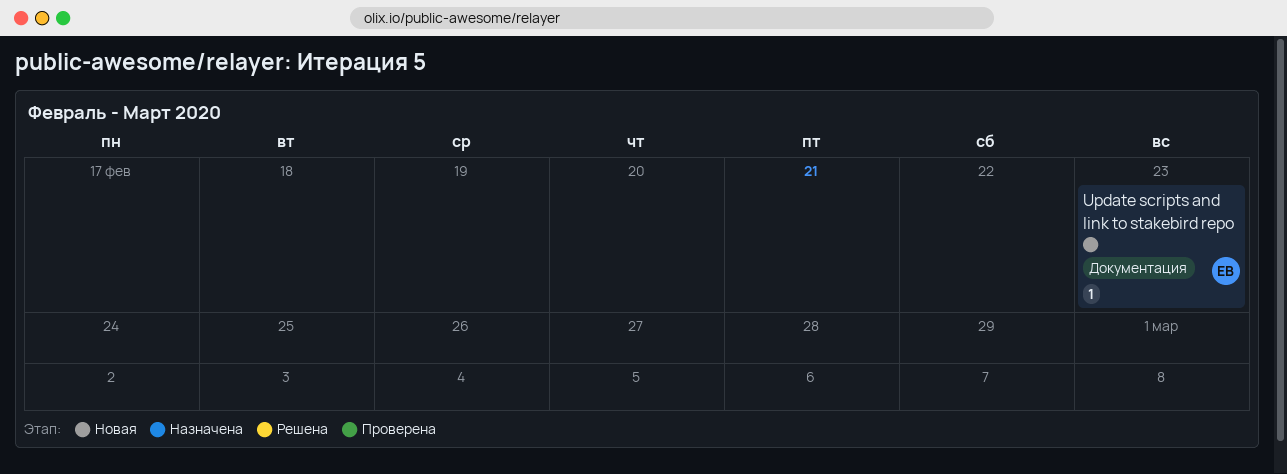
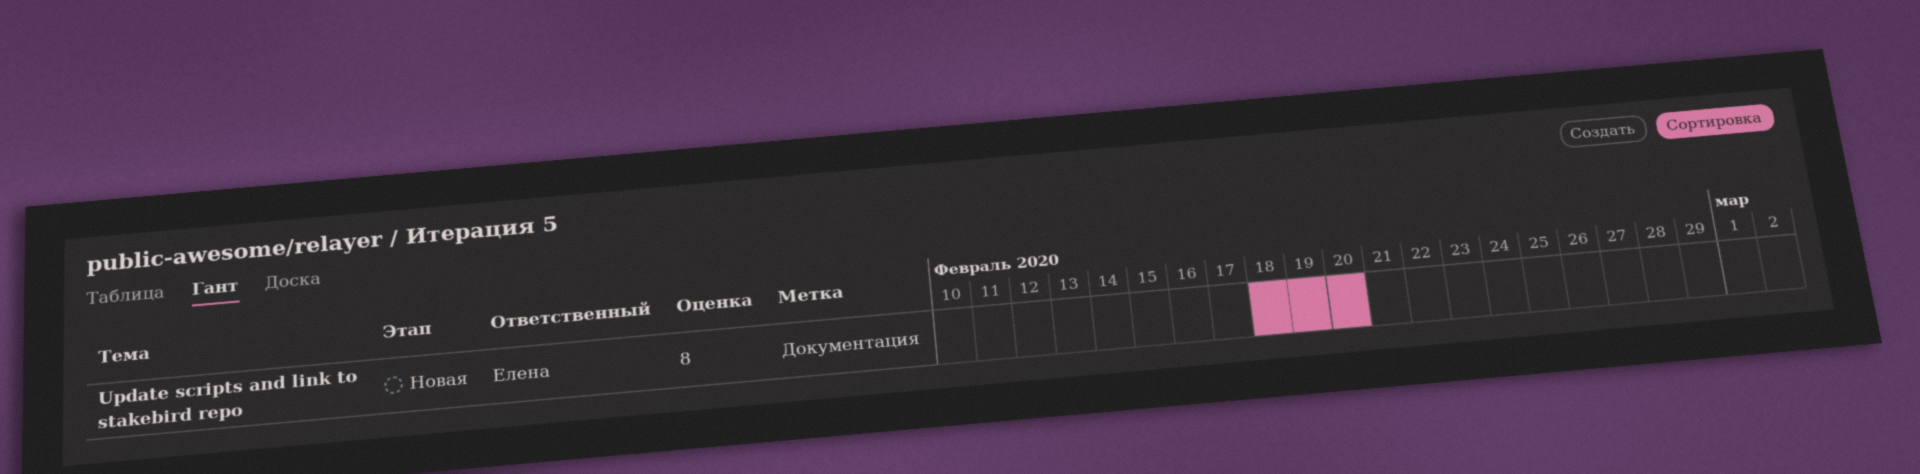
Update scripts and link to stakebird repo, estimate: 1 -> 8
Update scripts and link to stakebird repo, due: Feb 23 -> Feb 20

